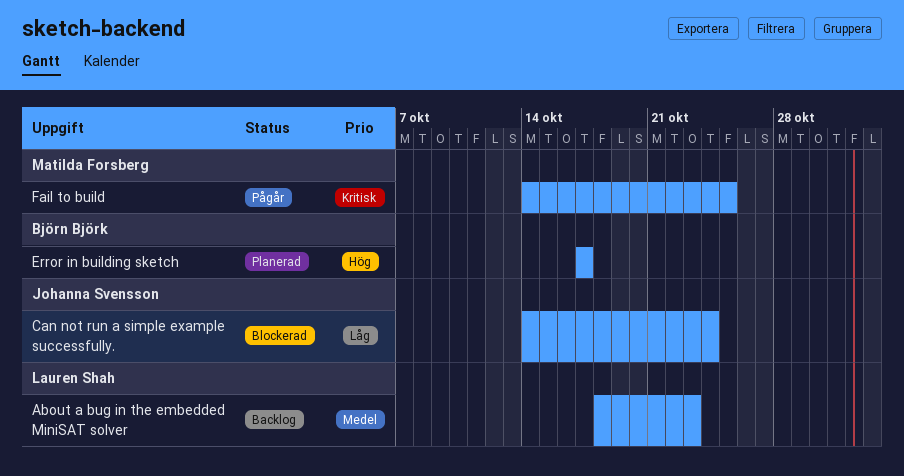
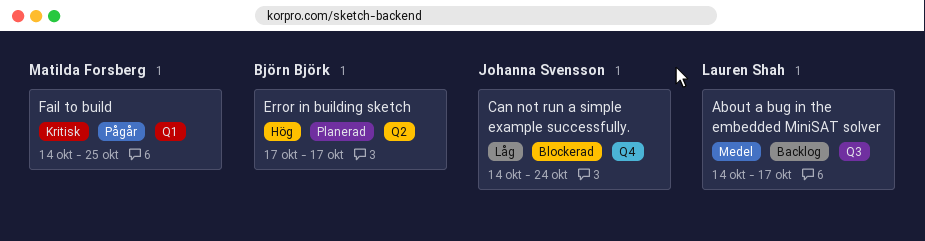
About a bug in the embedded MiniSAT solver, start: Oct 18 -> Oct 14
About a bug in the embedded MiniSAT solver, due: Oct 23 -> Oct 17

